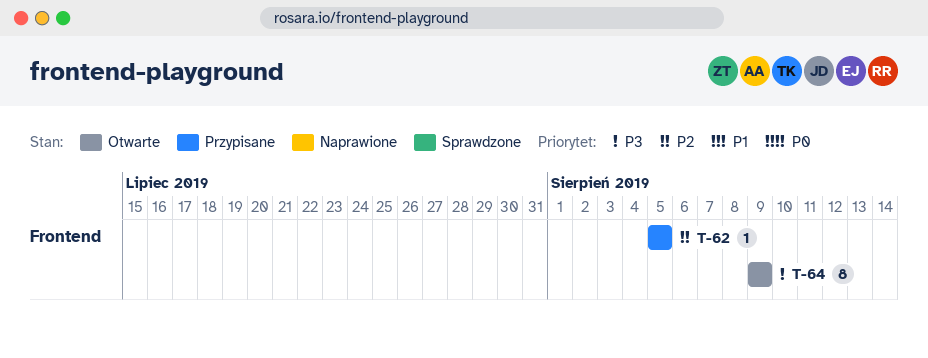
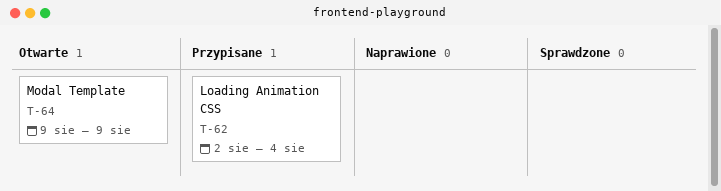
T-62, start: Aug 5 -> Aug 2
T-62, due: Aug 5 -> Aug 4

